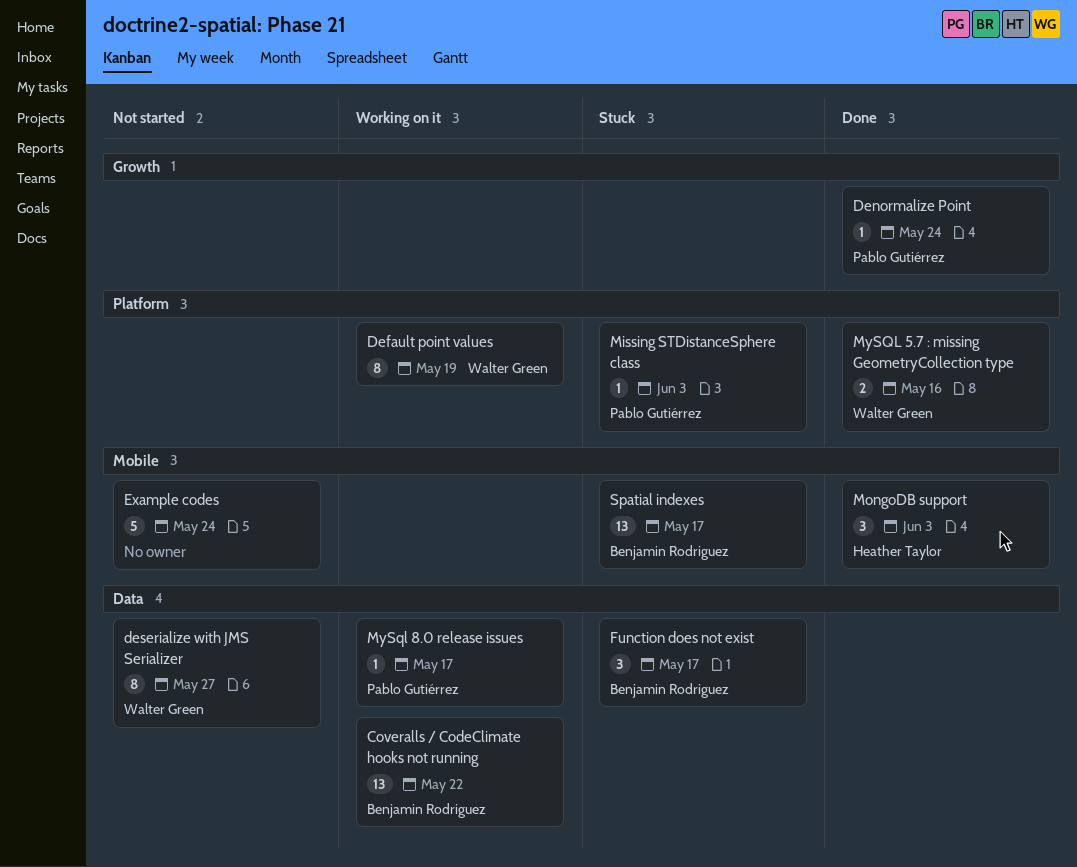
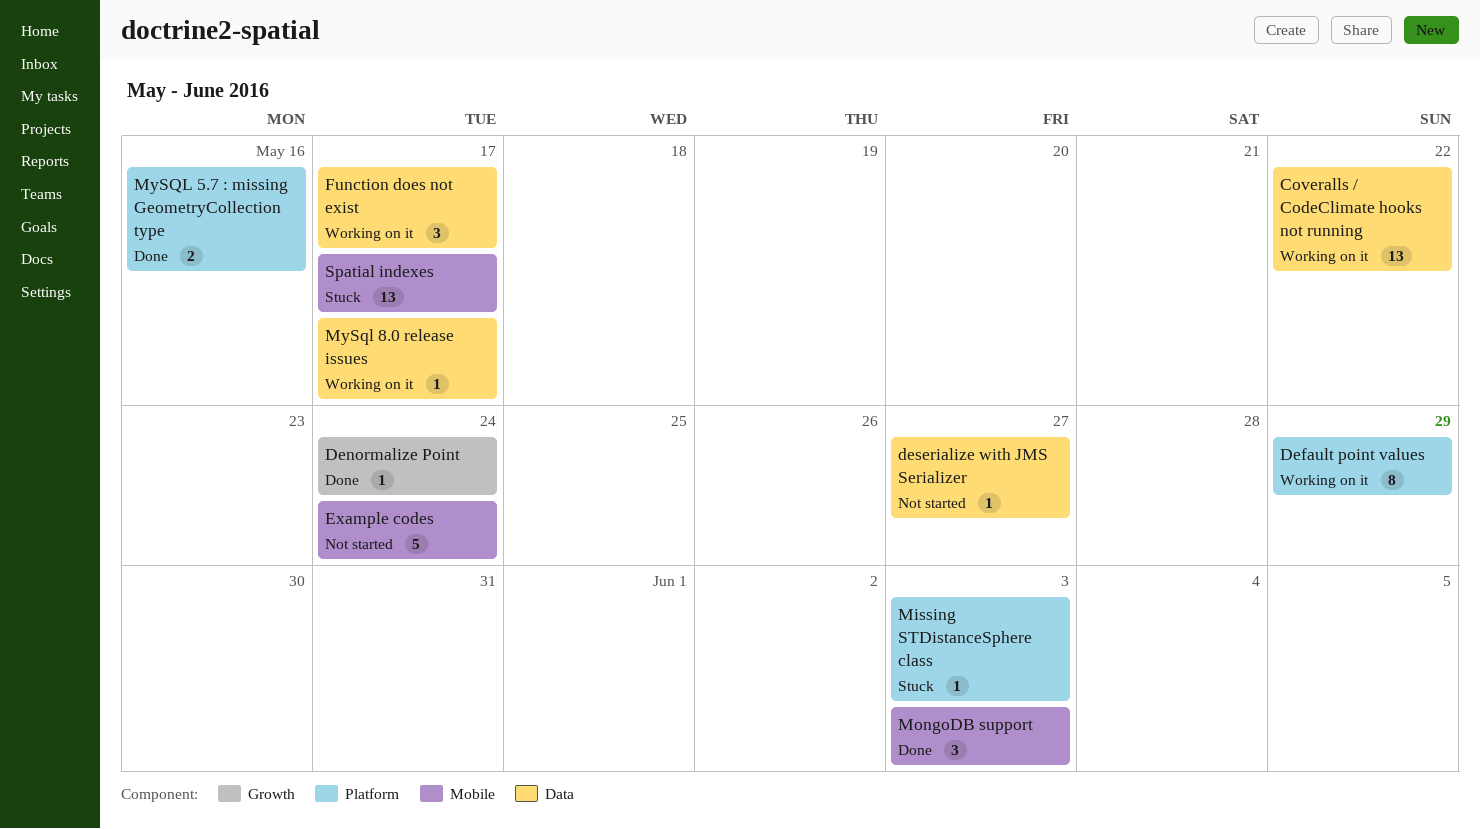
Default point values, due: May 19 -> May 29
deserialize with JMS Serializer, estimate: 8 -> 1
Function does not exist, status: Stuck -> Working on it

